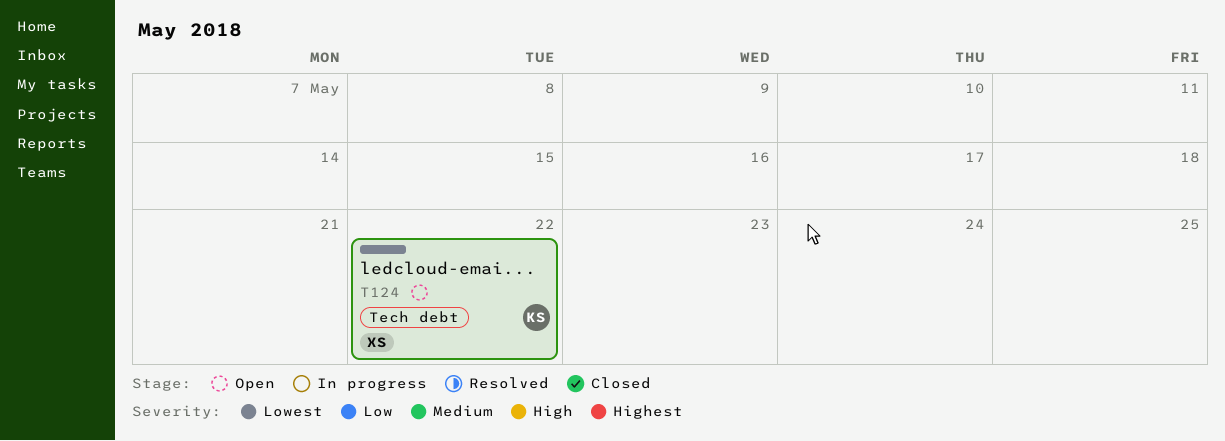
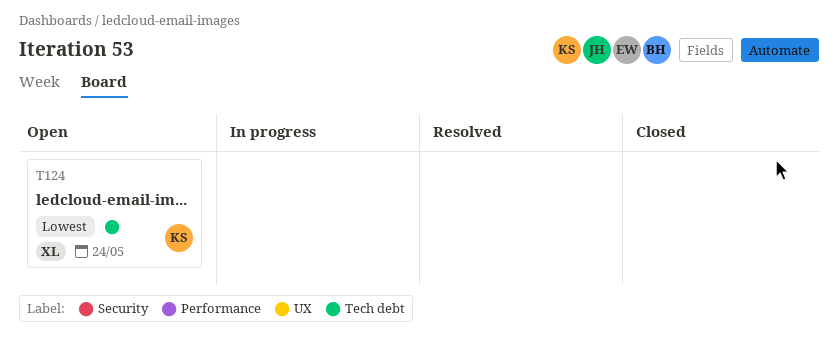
T124, estimate: XS -> XL
T124, due: May 22 -> May 24

